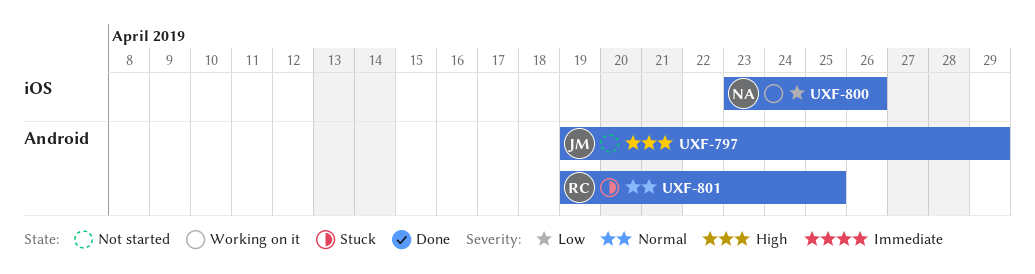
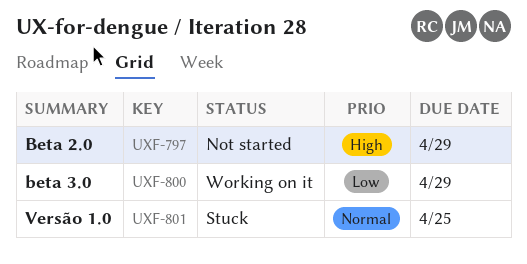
UXF-800, due: Apr 26 -> Apr 29

